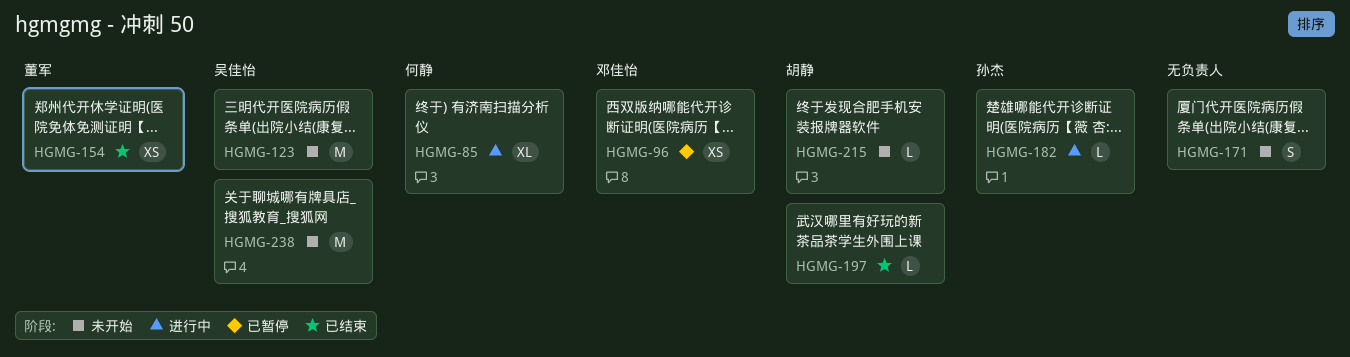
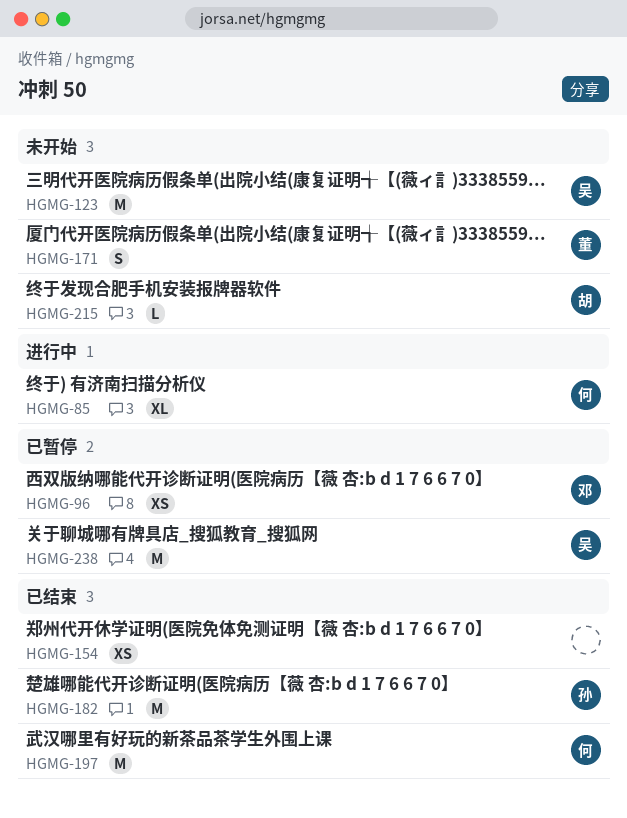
HGMG-154, owner: 董军 -> none
HGMG-171, owner: none -> 董军
HGMG-182, status: 进行中 -> 已结束
HGMG-182, estimate: L -> M
HGMG-197, owner: 胡静 -> 何静
HGMG-197, estimate: L -> M
HGMG-238, status: 未开始 -> 已暂停

